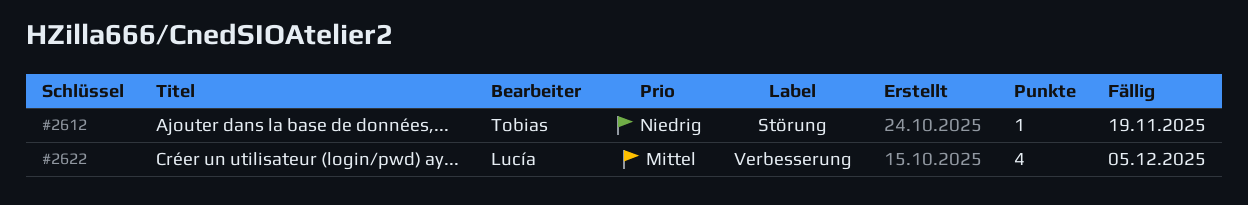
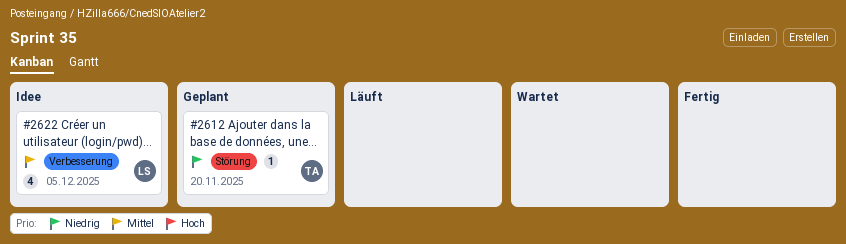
#2612, due: Nov 19 -> Nov 20

